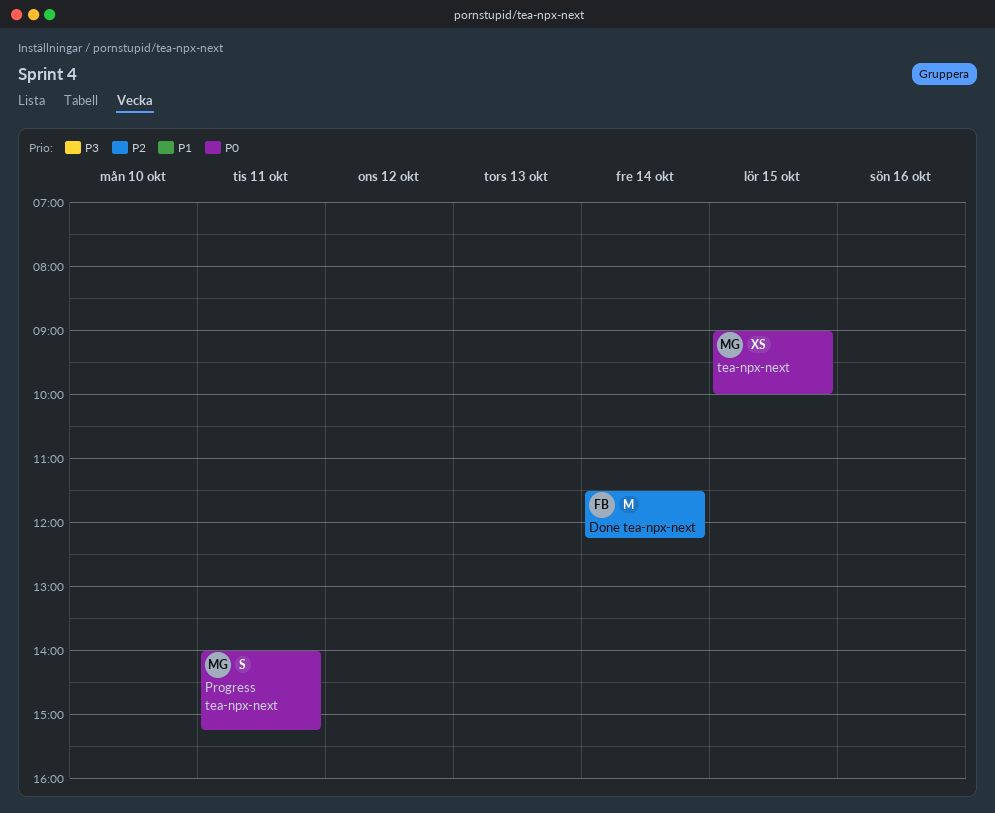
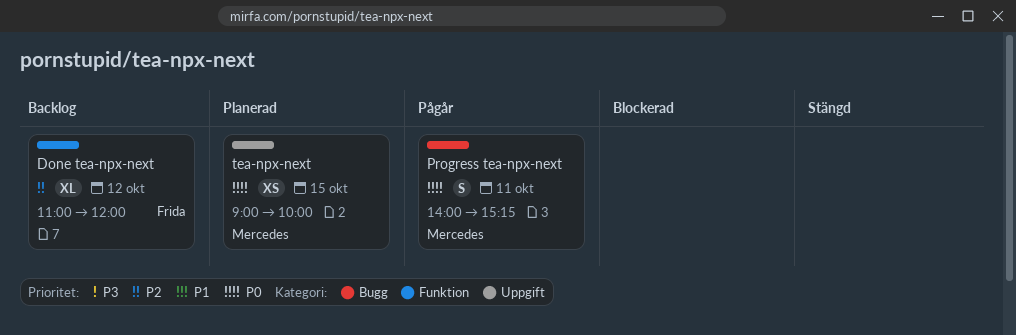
Done tea-npx-next, estimate: M -> XL
Done tea-npx-next, day: Oct 14 -> Oct 12
Done tea-npx-next, begins: 11:30 -> 11:00
Done tea-npx-next, ends: 12:15 -> 12:00

